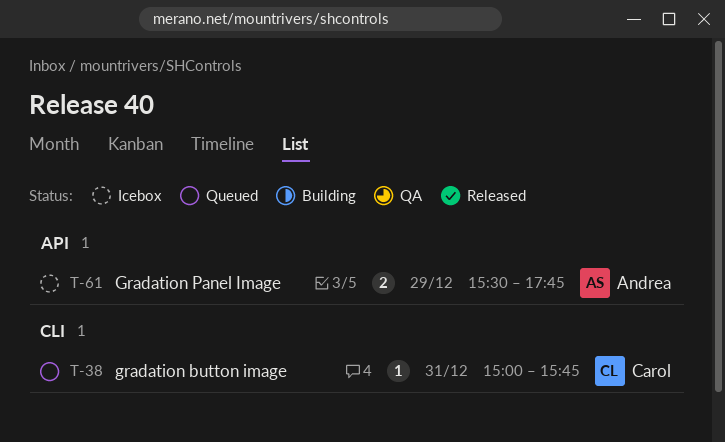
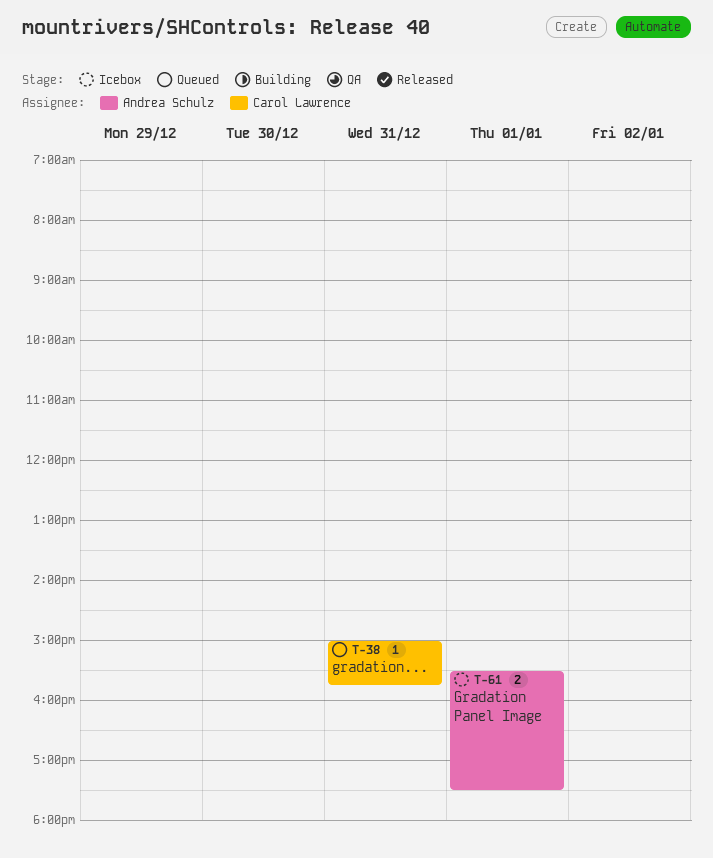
T-61, day: Dec 29 -> Jan 1
T-61, ends: 17:45 -> 17:30

